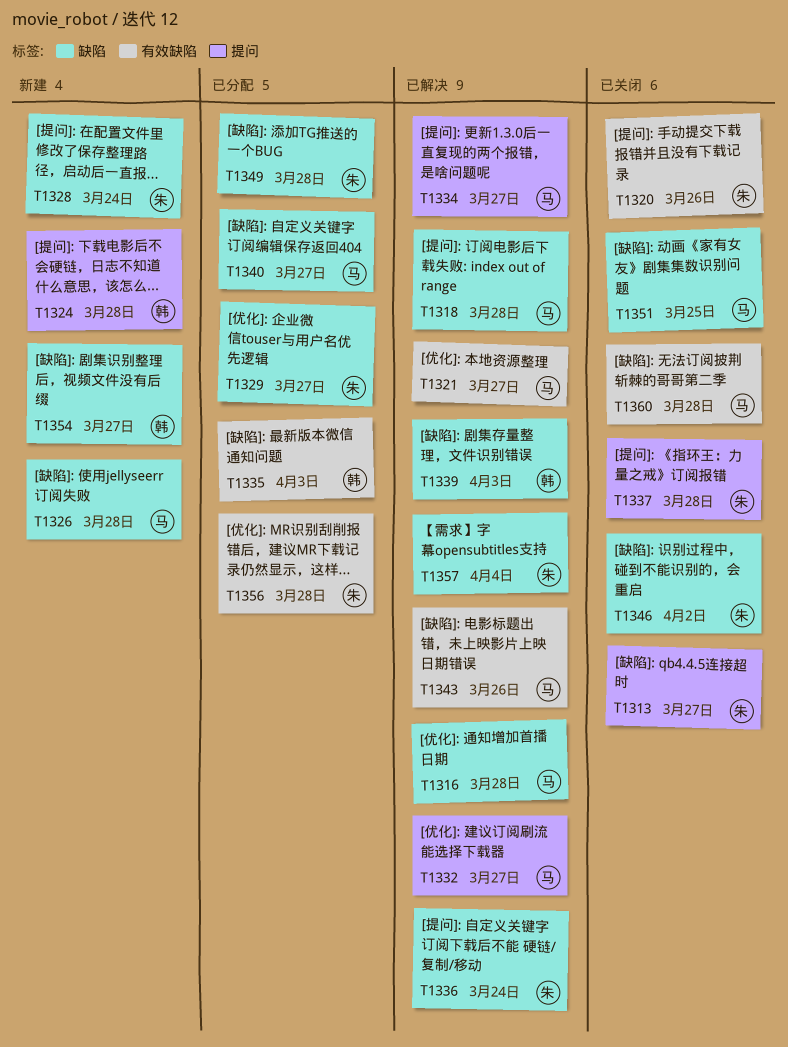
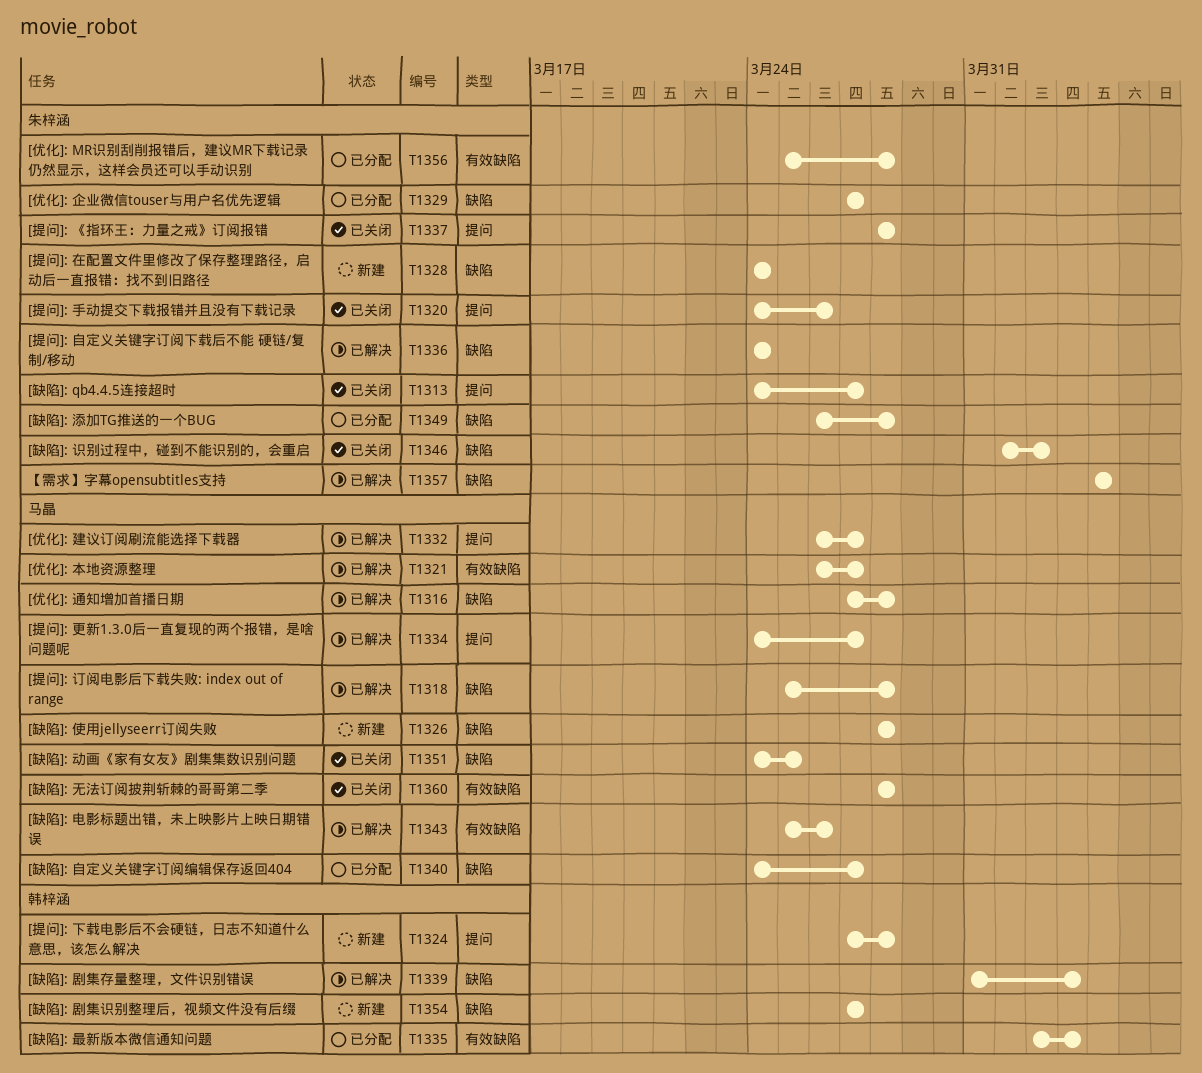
T1320, label: 有效缺陷 -> 提问

